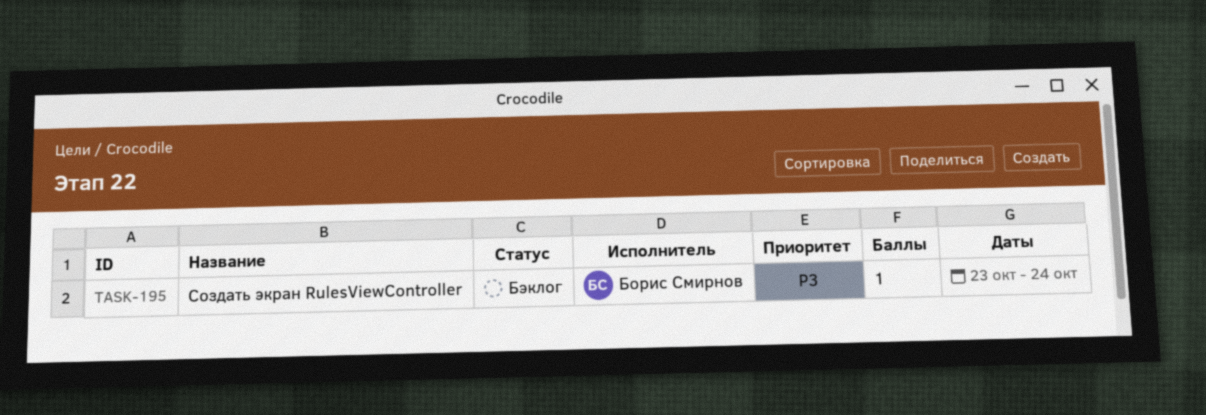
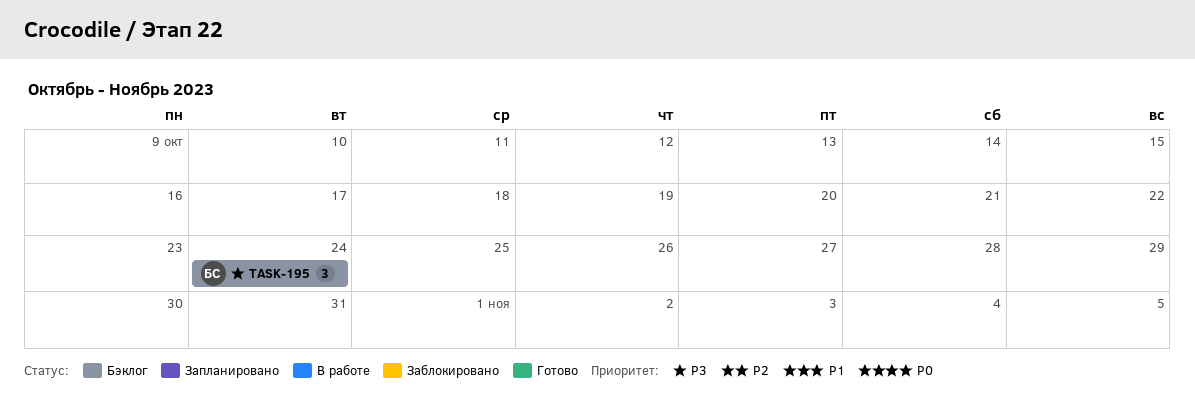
TASK-195, estimate: 1 -> 3
TASK-195, start: Oct 23 -> Oct 24

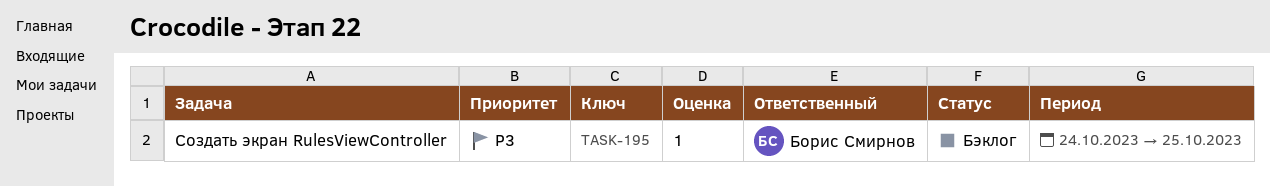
TASK-195, estimate: 3 -> 1
TASK-195, due: Oct 24 -> Oct 25

